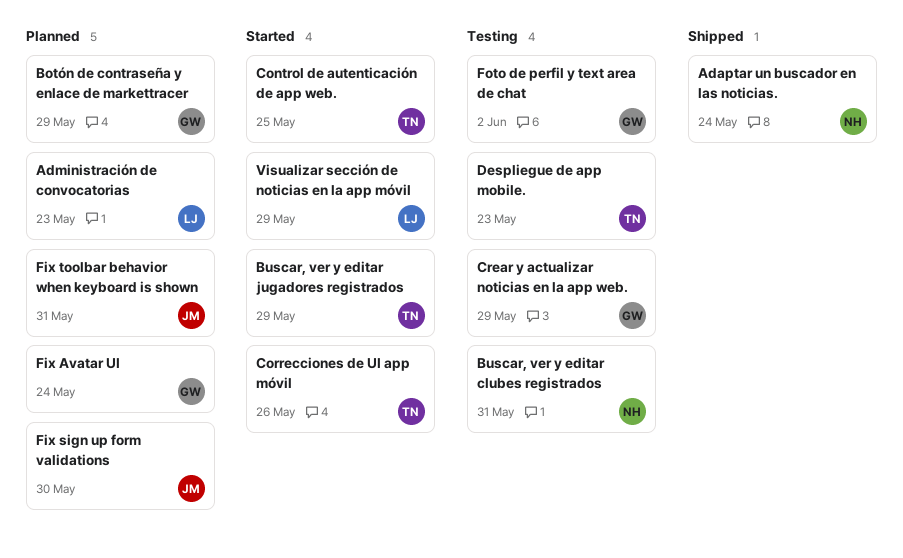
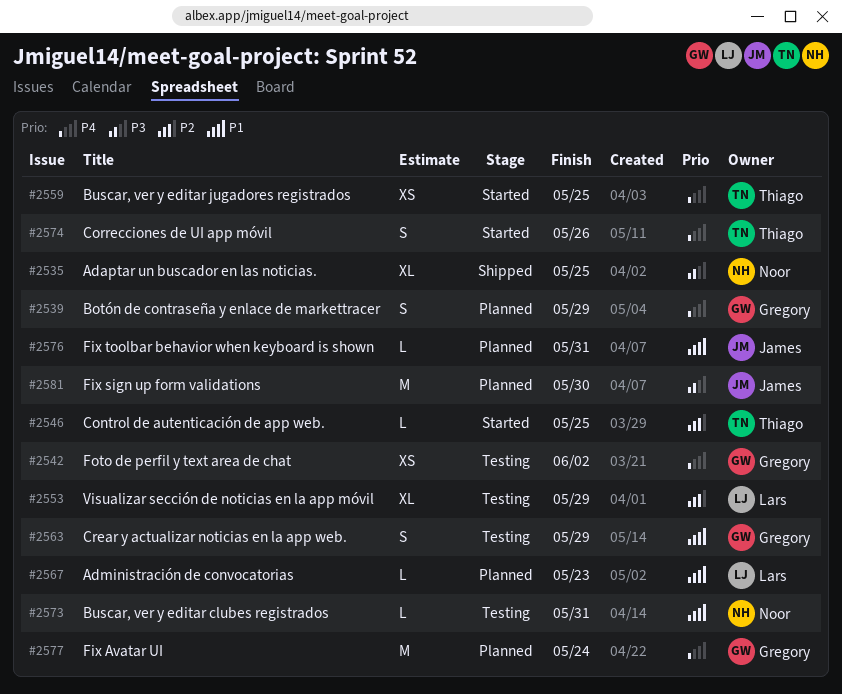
Adaptar un buscador en las noticias., due: May 24 -> May 25
Buscar, ver y editar jugadores registrados, due: May 29 -> May 25
Despliegue de app mobile.: present -> none
Visualizar sección de noticias en la app móvil, status: Started -> Testing

